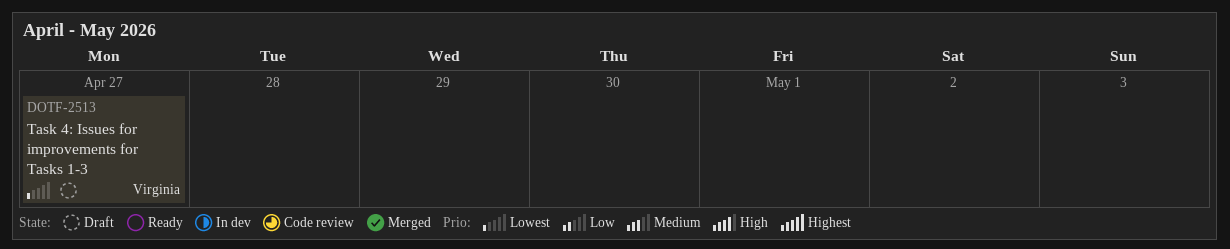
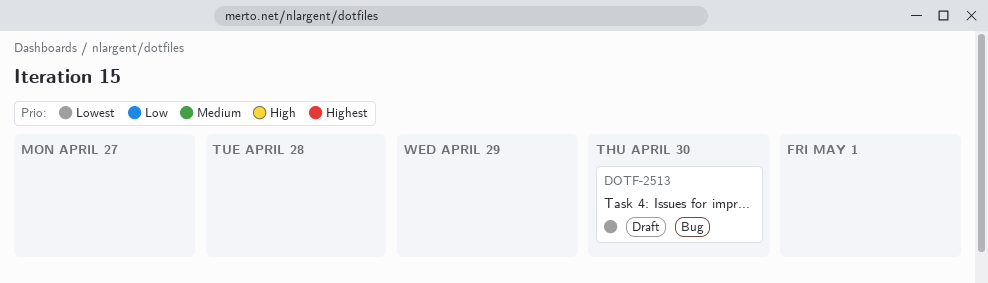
DOTF-2513, due: Apr 27 -> Apr 30

